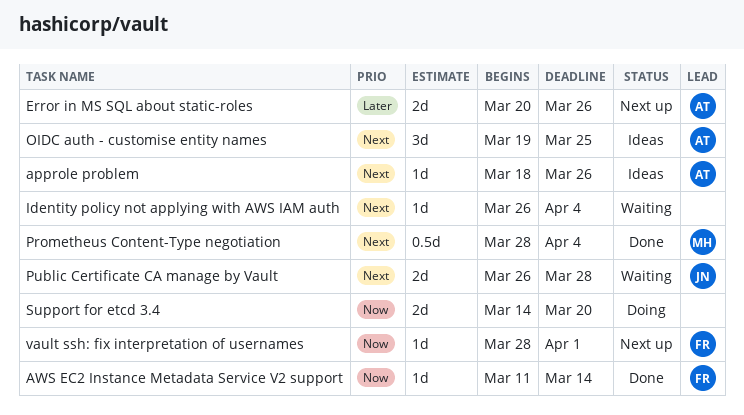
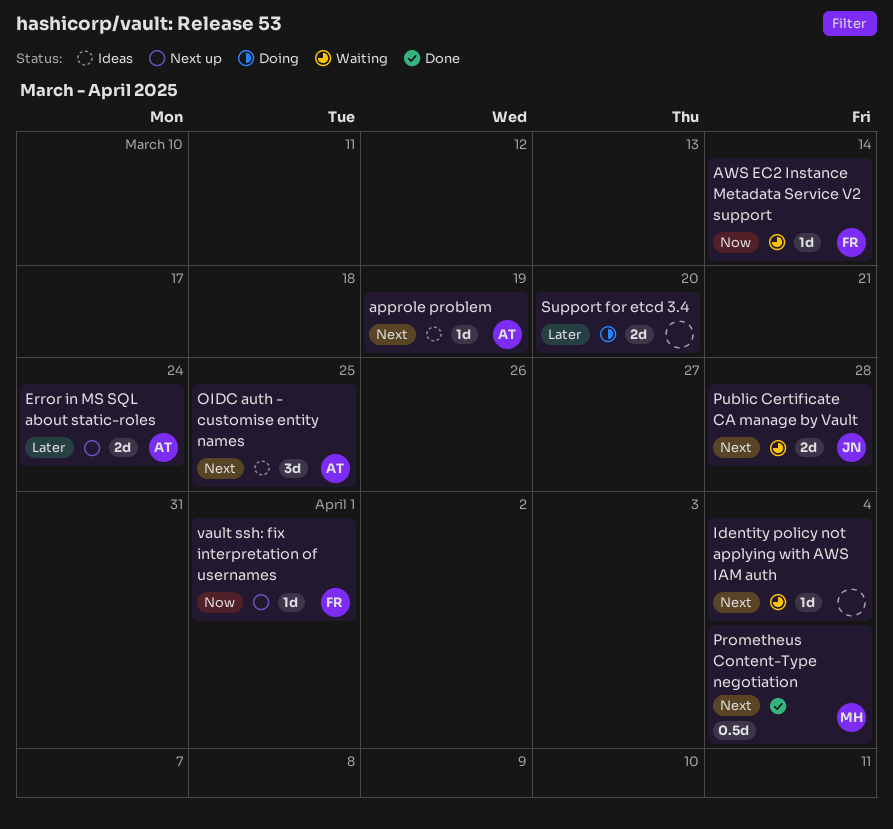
approle problem, due: Mar 26 -> Mar 19
AWS EC2 Instance Metadata Service V2 support, status: Done -> Waiting
Error in MS SQL about static-roles, due: Mar 26 -> Mar 24
Support for etcd 3.4, priority: Now -> Later

